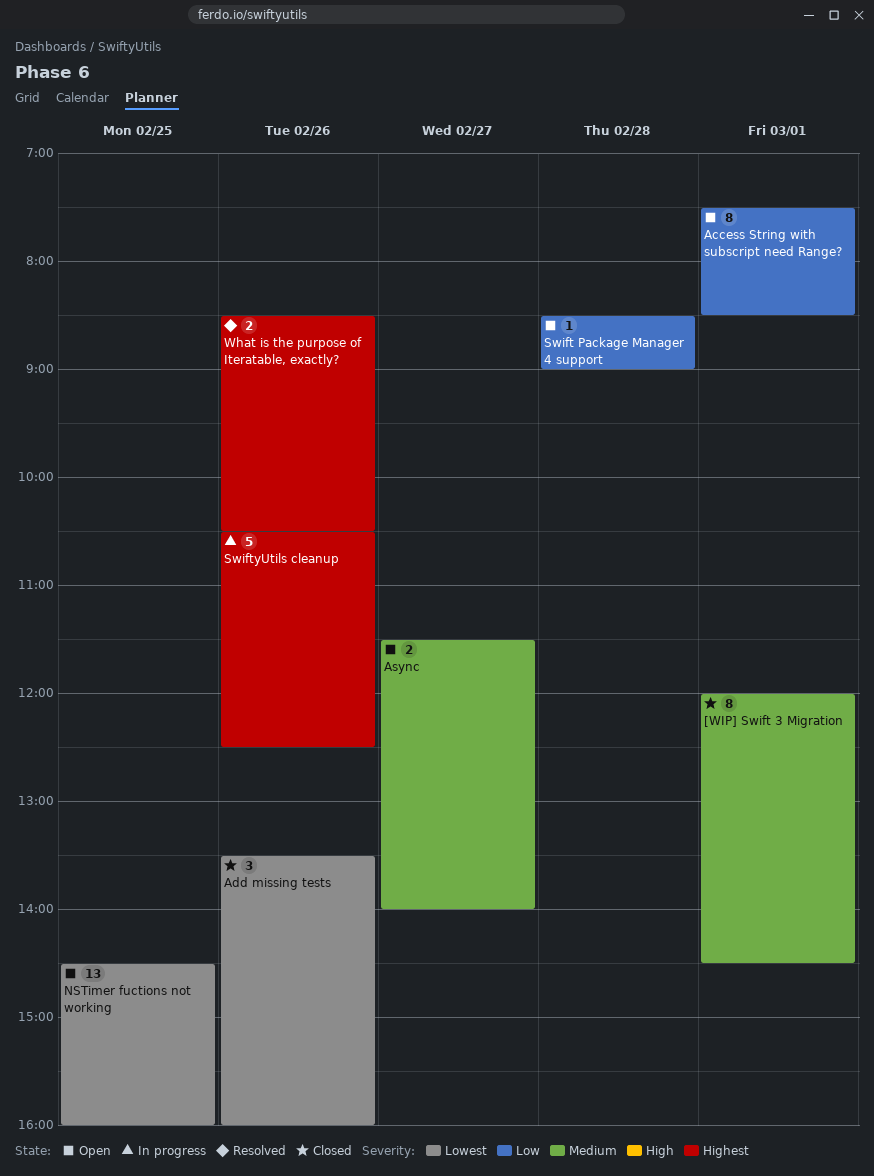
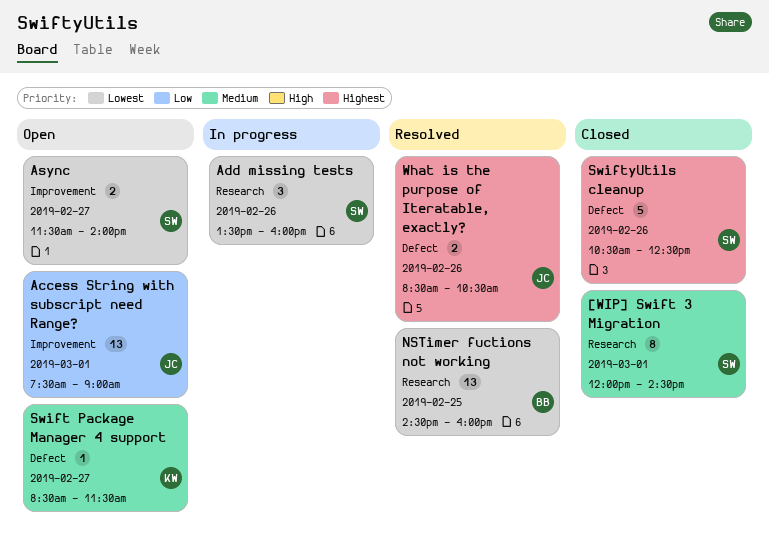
Access String with subscript need Range?, estimate: 8 -> 13
Access String with subscript need Range?, ends: 08:30 -> 09:00
Add missing tests, status: Closed -> In progress
Async, priority: Medium -> Lowest
NSTimer fuctions not working, status: Open -> Resolved
Swift Package Manager 4 support, priority: Low -> Medium
Swift Package Manager 4 support, day: Feb 28 -> Feb 27
Swift Package Manager 4 support, ends: 09:00 -> 11:30
SwiftyUtils cleanup, status: In progress -> Closed

